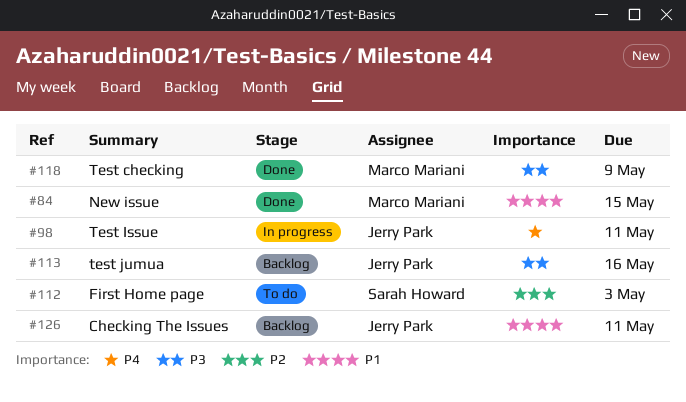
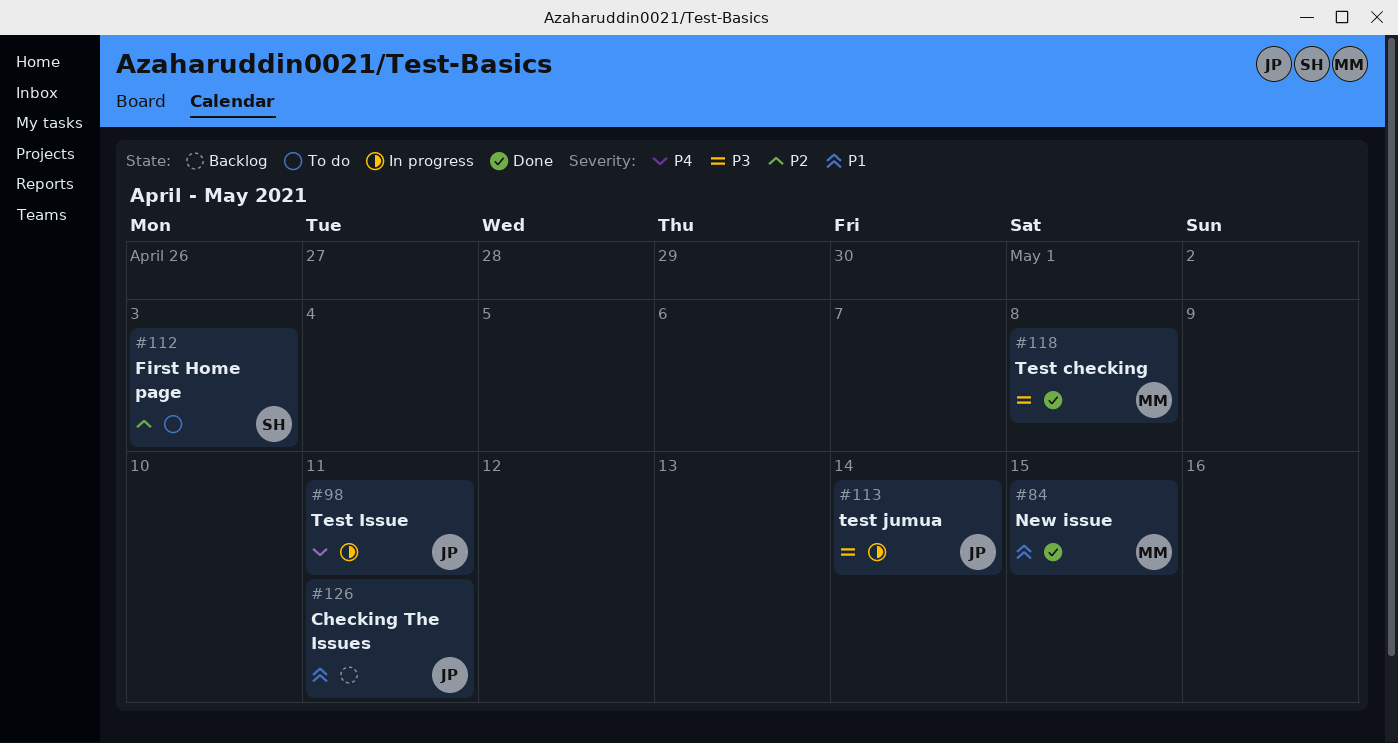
#113, status: Backlog -> In progress
#113, due: May 16 -> May 14
#118, due: May 9 -> May 8

